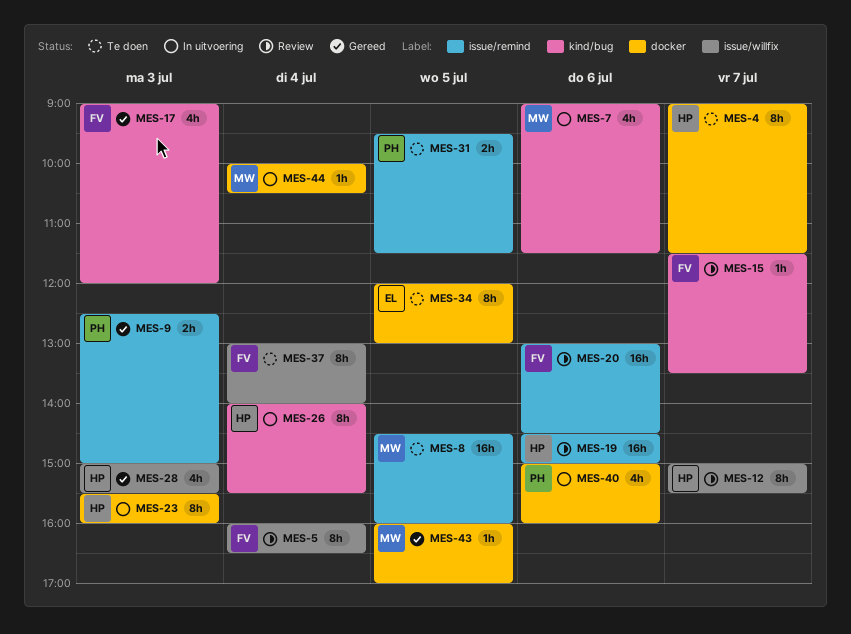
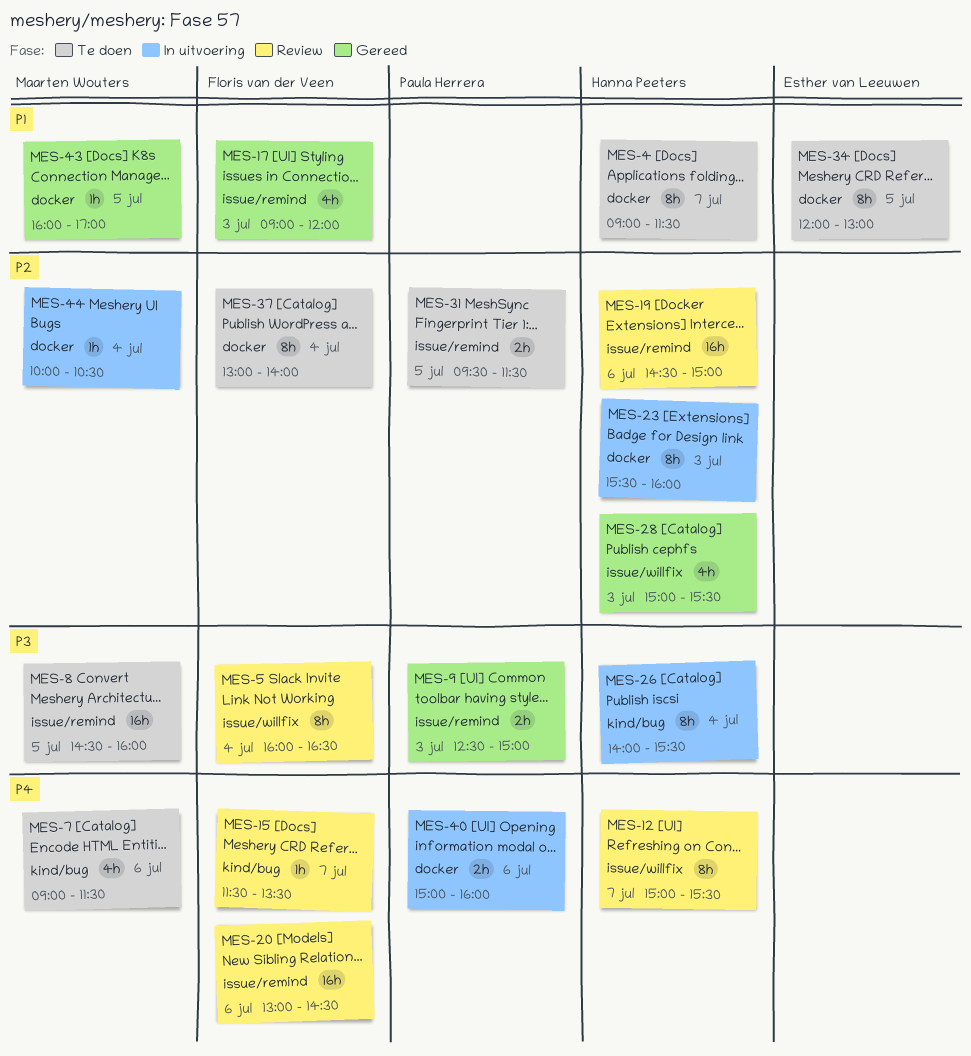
MES-7, status: In uitvoering -> Te doen
MES-17, label: kind/bug -> issue/remind
MES-37, label: issue/willfix -> docker
MES-40, estimate: 4h -> 2h

